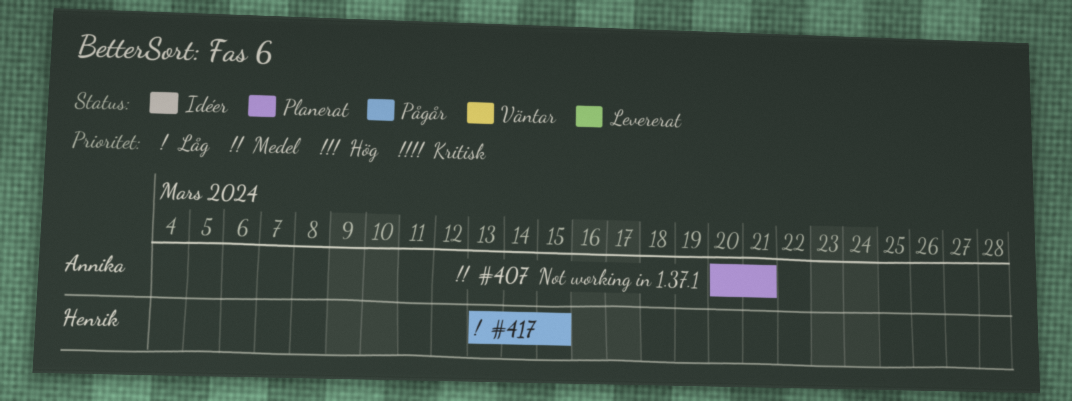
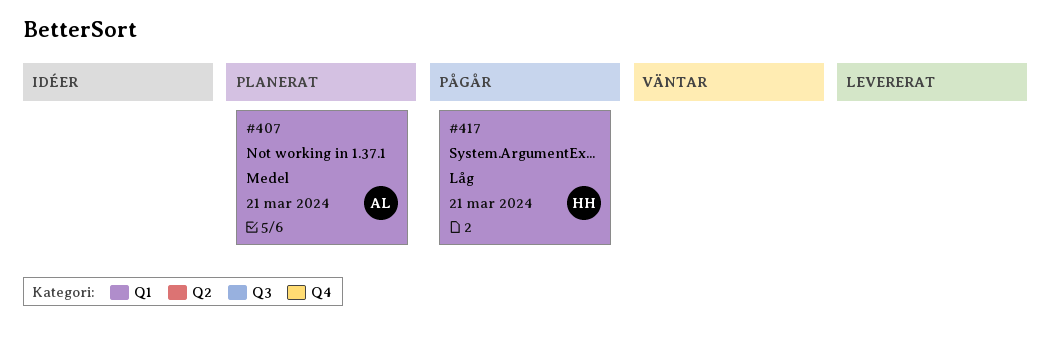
#417, due: Mar 15 -> Mar 21

